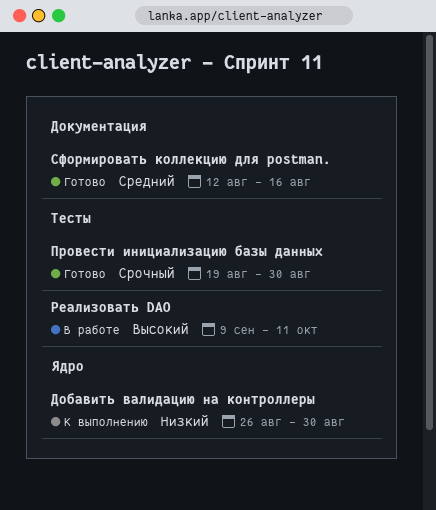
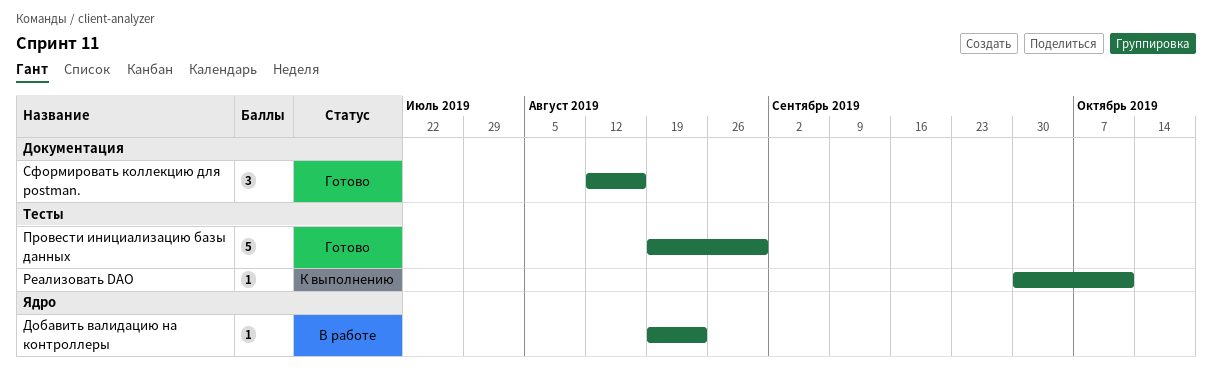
Добавить валидацию на контроллеры, status: К выполнению -> В работе
Добавить валидацию на контроллеры, start: Aug 26 -> Aug 19
Добавить валидацию на контроллеры, due: Aug 30 -> Aug 23
Реализовать DAO, status: В работе -> К выполнению
Реализовать DAO, start: Sep 9 -> Sep 30

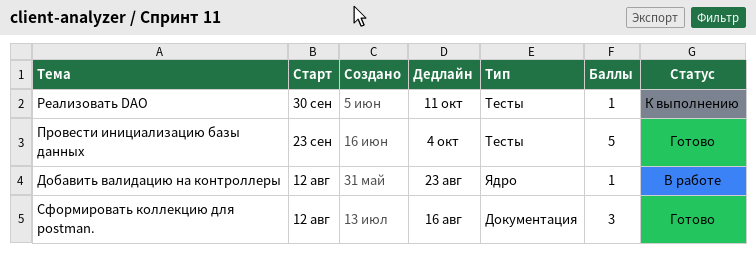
Добавить валидацию на контроллеры, start: Aug 19 -> Aug 12
Провести инициализацию базы данных, start: Aug 19 -> Sep 23
Провести инициализацию базы данных, due: Aug 30 -> Oct 4

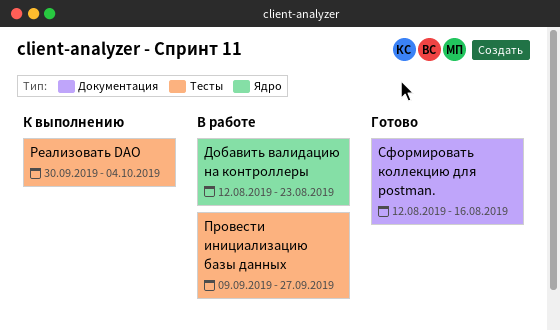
Провести инициализацию базы данных, status: Готово -> В работе
Провести инициализацию базы данных, start: Sep 23 -> Sep 9
Провести инициализацию базы данных, due: Oct 4 -> Sep 27
Реализовать DAO, due: Oct 11 -> Oct 4

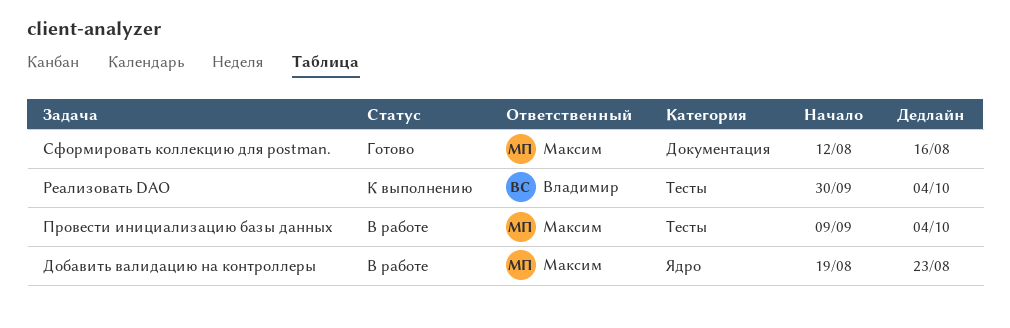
Добавить валидацию на контроллеры, start: Aug 12 -> Aug 19
Провести инициализацию базы данных, due: Sep 27 -> Oct 4

